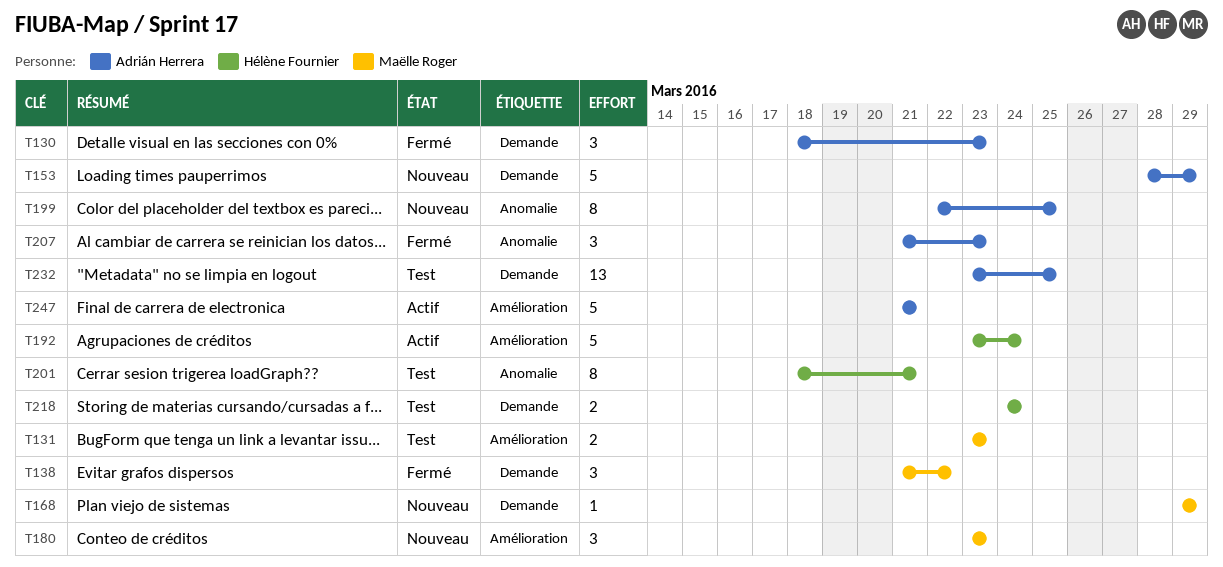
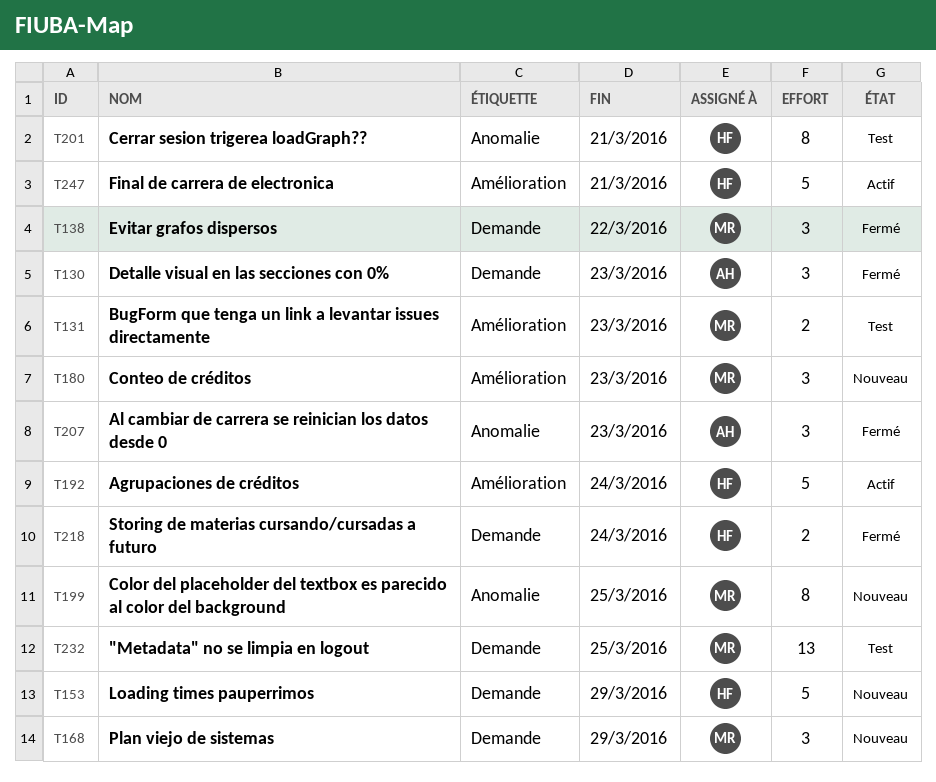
T153, owner: Adrián Herrera -> Hélène Fournier
T168, estimate: 1 -> 3
T199, owner: Adrián Herrera -> Maëlle Roger
T218, status: Test -> Fermé
T232, owner: Adrián Herrera -> Maëlle Roger
T247, owner: Adrián Herrera -> Hélène Fournier

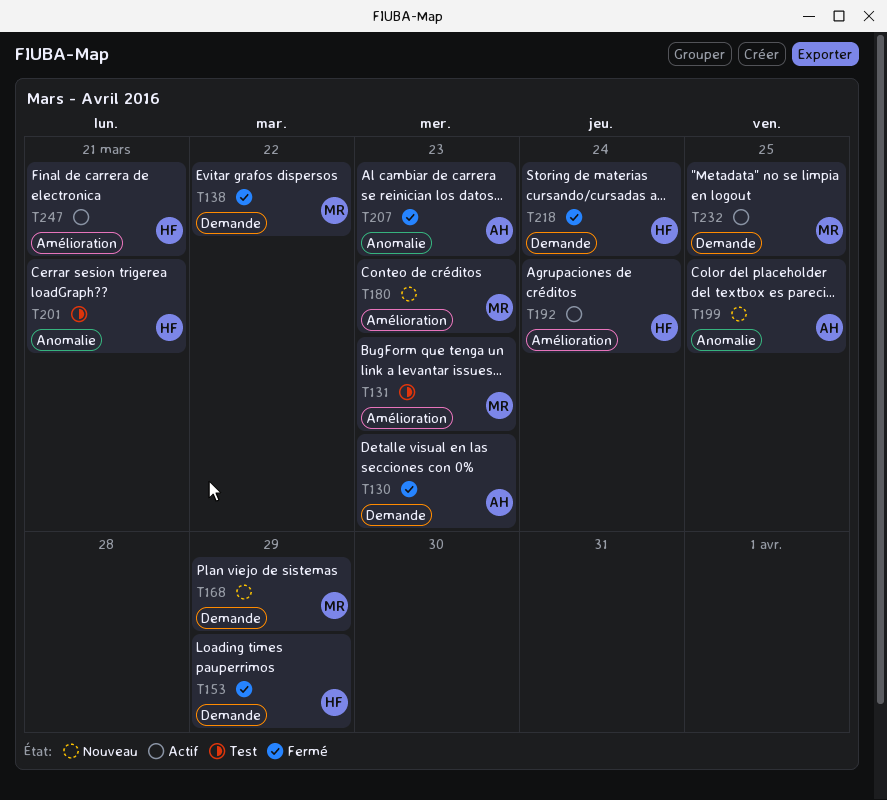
T153, status: Nouveau -> Fermé
T199, owner: MR -> AH
T232, status: Test -> Actif

